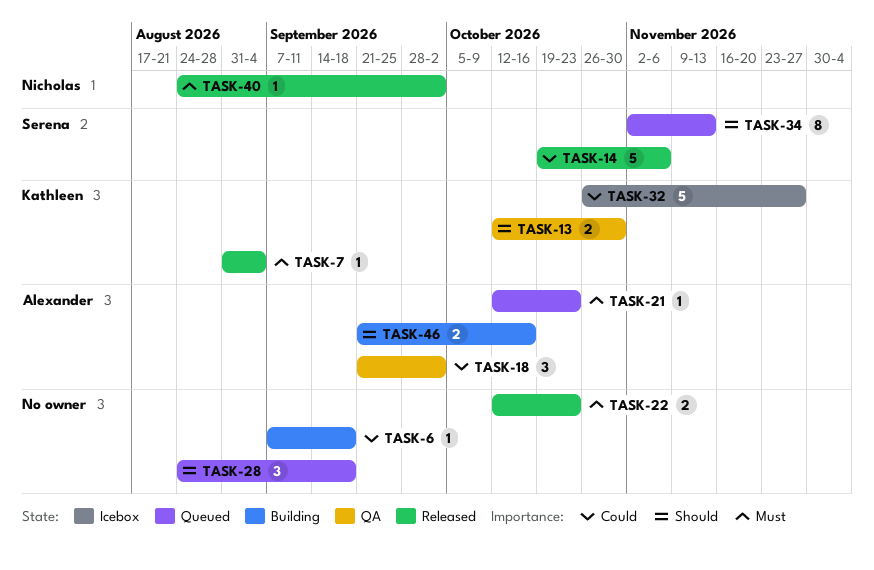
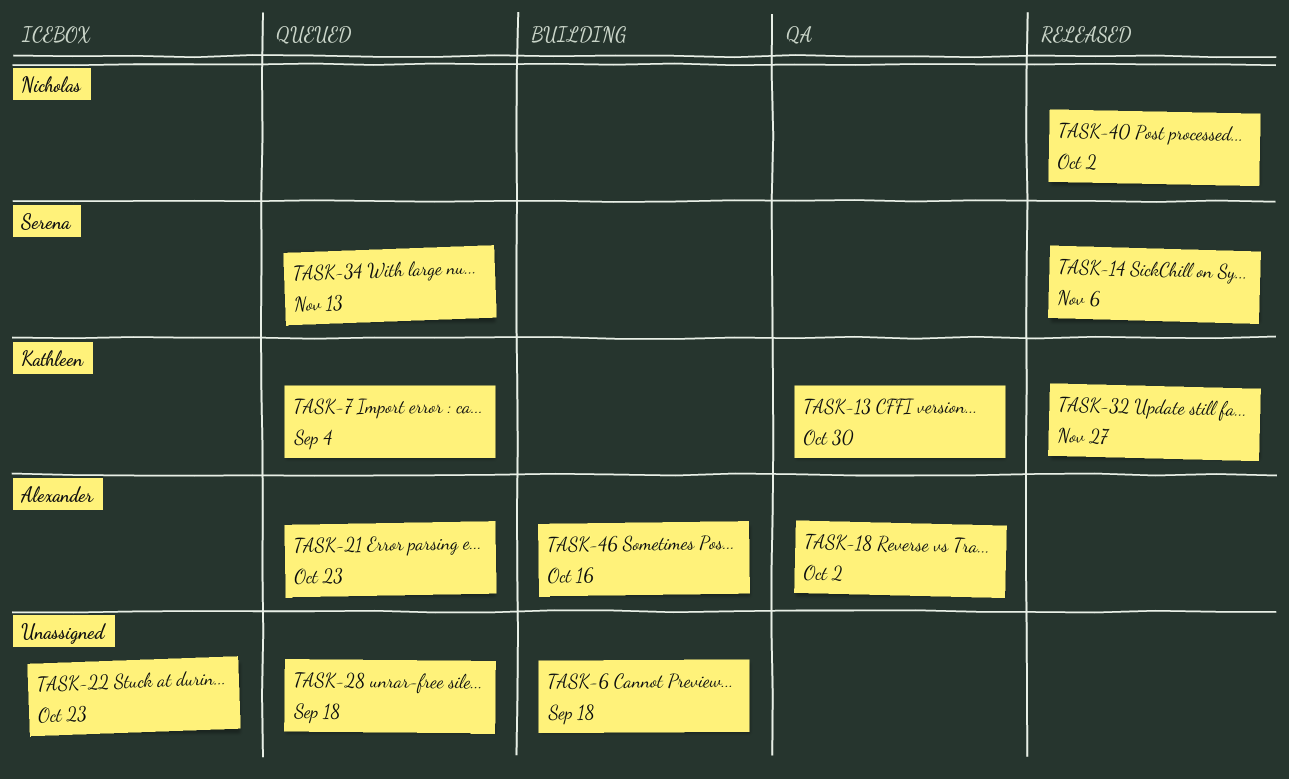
TASK-7, status: Released -> Queued
TASK-22, status: Released -> Icebox
TASK-32, status: Icebox -> Released

